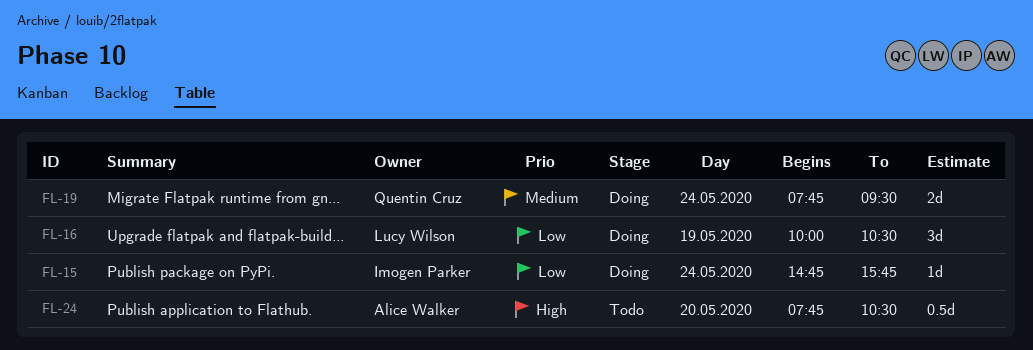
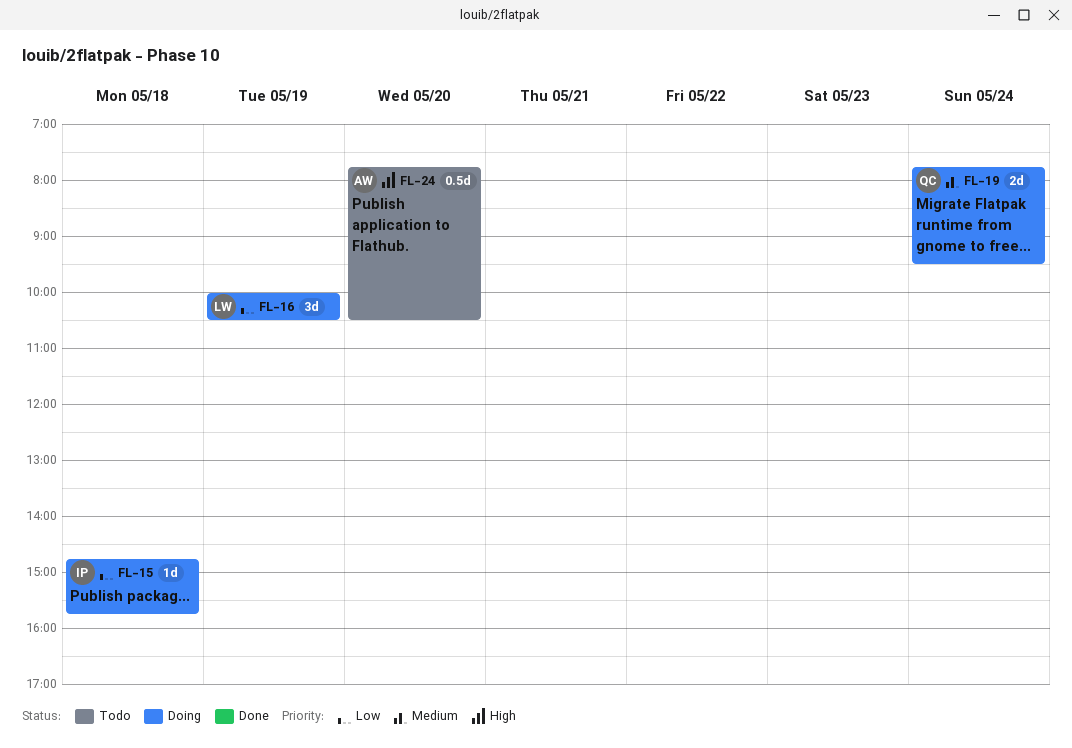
FL-15, day: May 24 -> May 18

